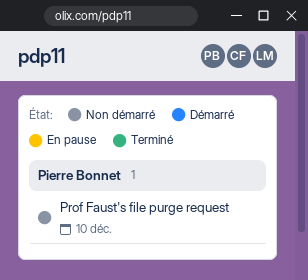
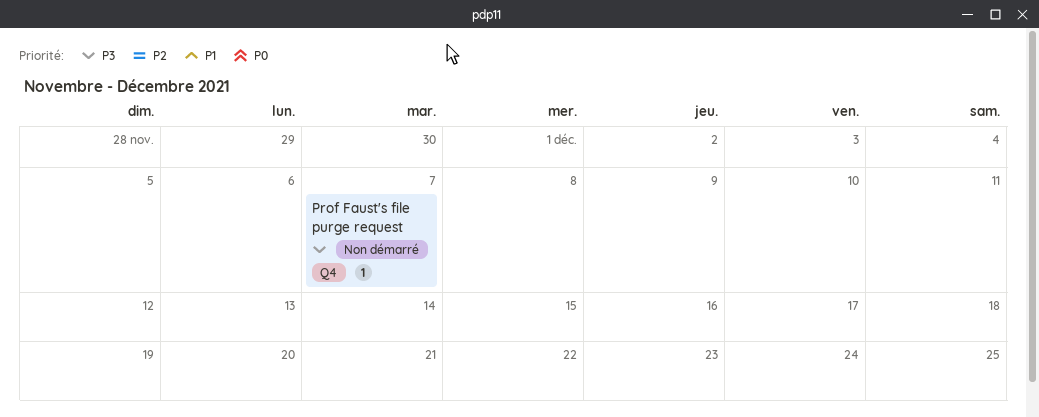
Prof Faust's file purge request, due: Dec 10 -> Dec 7

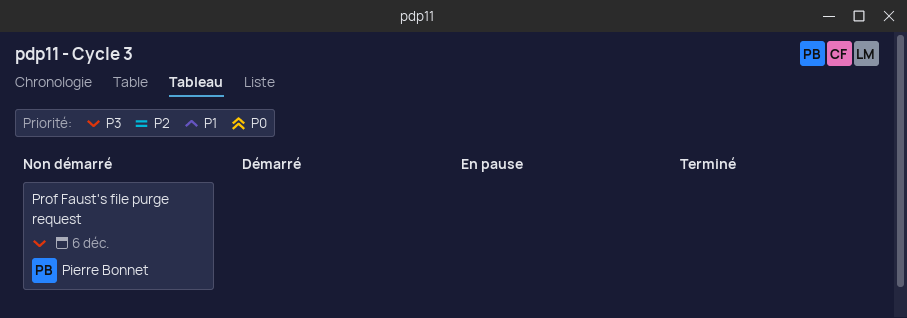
Prof Faust's file purge request, due: Dec 7 -> Dec 6

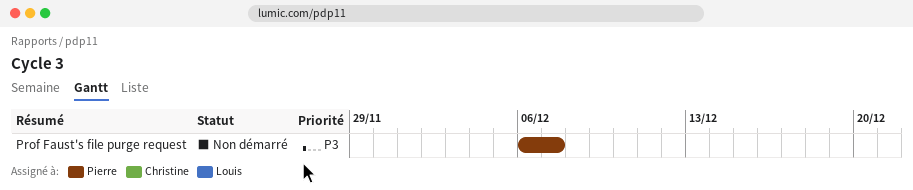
Prof Faust's file purge request, due: Dec 6 -> Dec 7

